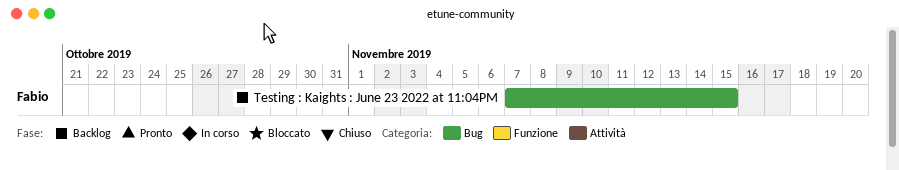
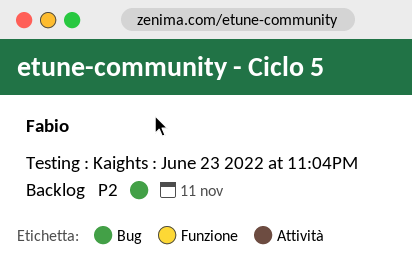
Testing : Kaights : June 23 2022 at 11:04PM, due: Nov 15 -> Nov 11

